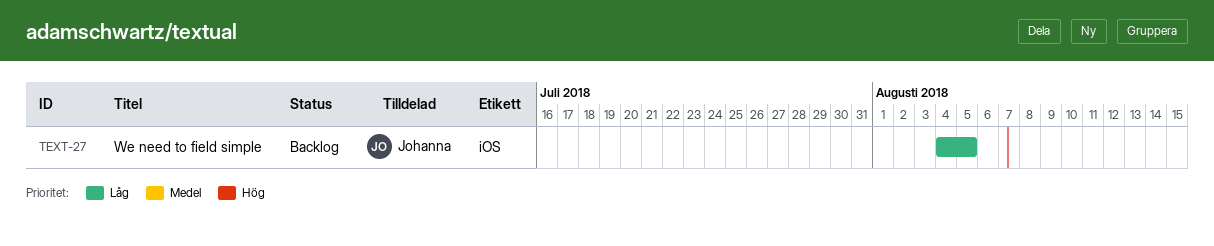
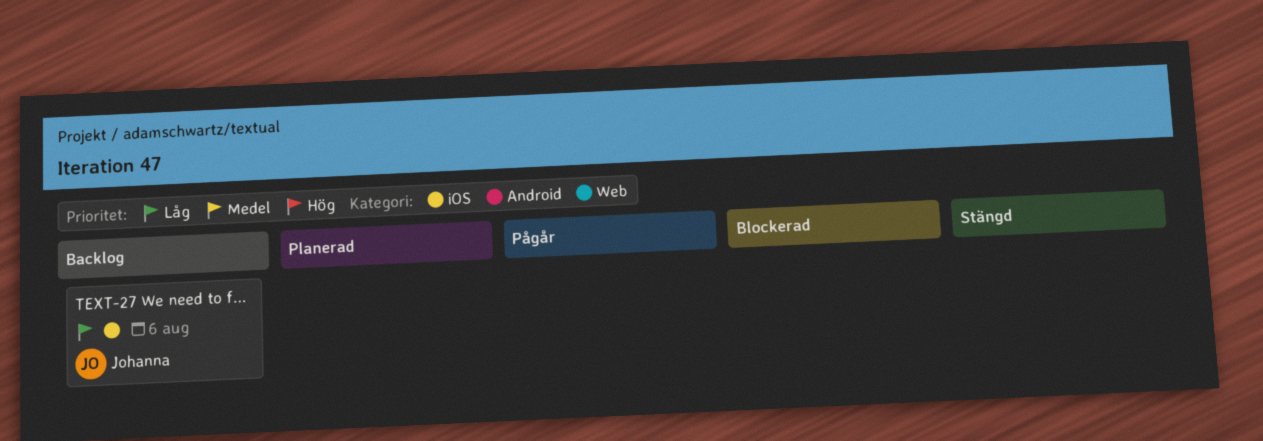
TEXT-27, due: Aug 5 -> Aug 6

